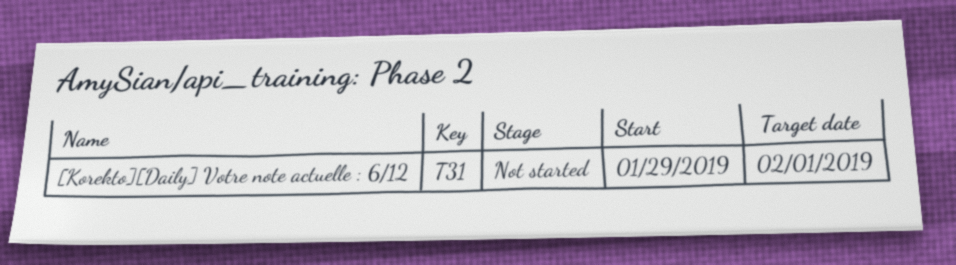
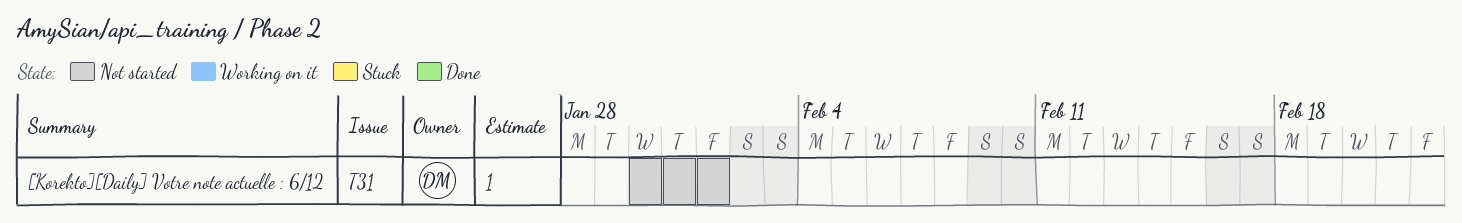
T31, start: Jan 29 -> Jan 30

